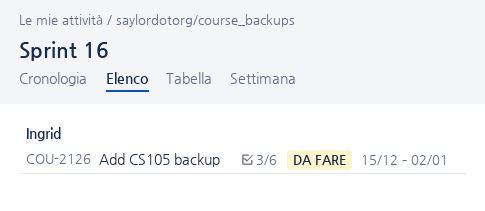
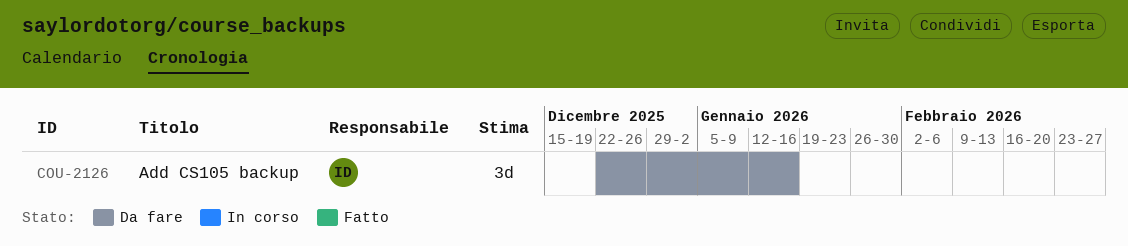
COU-2126, start: Dec 15 -> Dec 22
COU-2126, due: Jan 2 -> Jan 16

